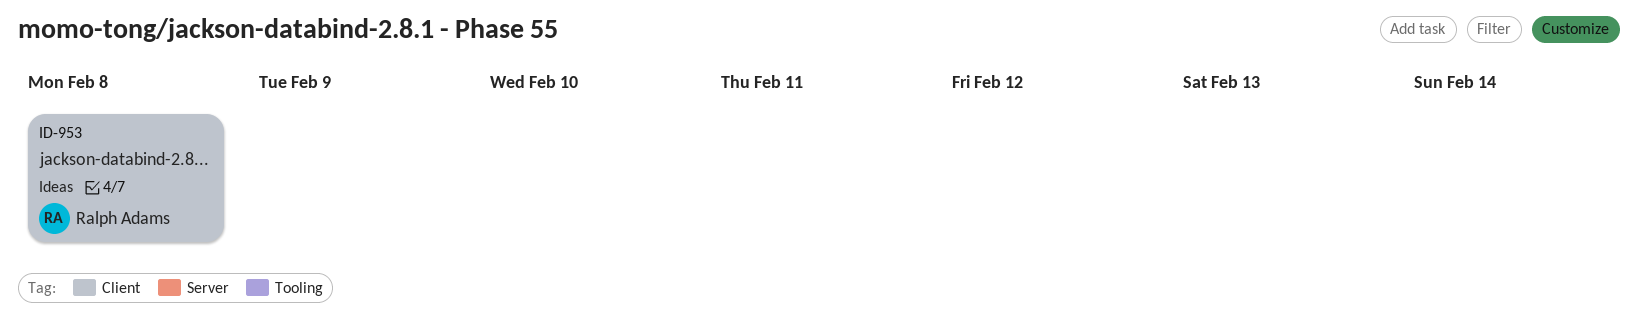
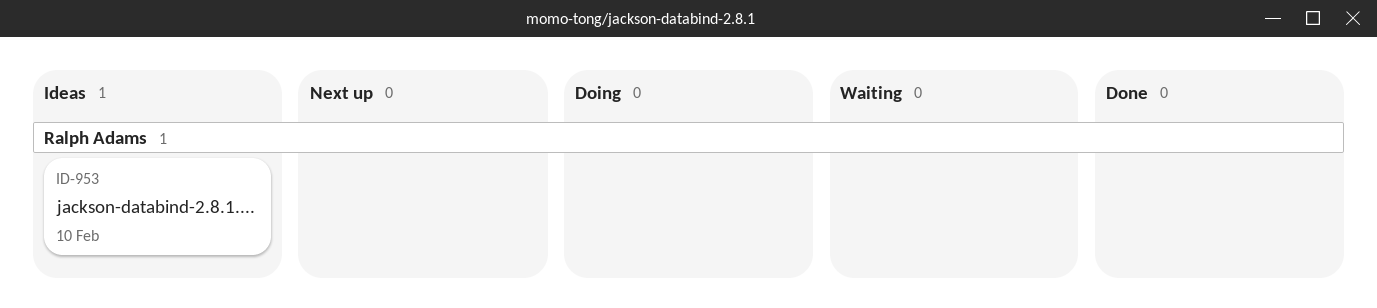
ID-953, due: Feb 8 -> Feb 10

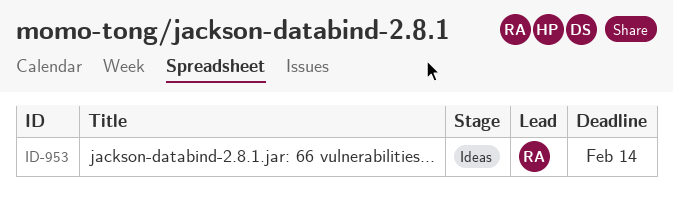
ID-953, due: Feb 10 -> Feb 14

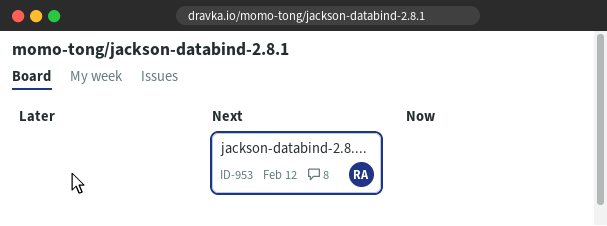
ID-953, due: Feb 14 -> Feb 12

